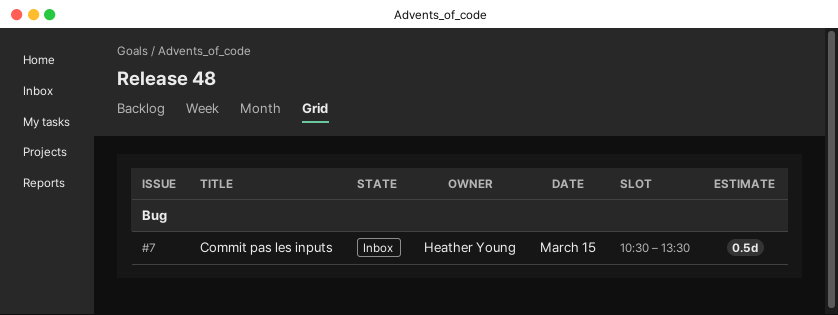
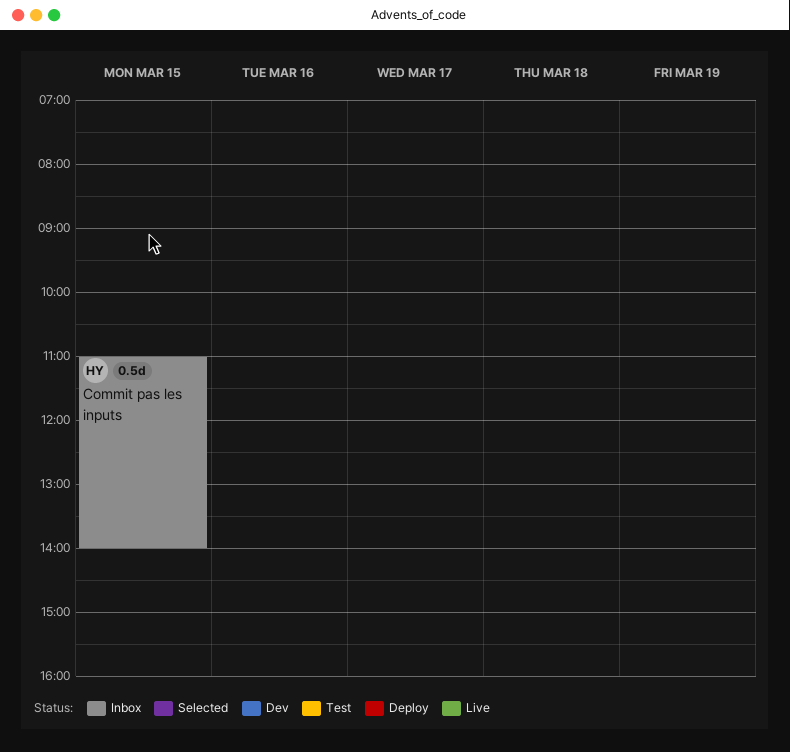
Commit pas les inputs, begins: 10:30 -> 11:00
Commit pas les inputs, ends: 13:30 -> 14:00

